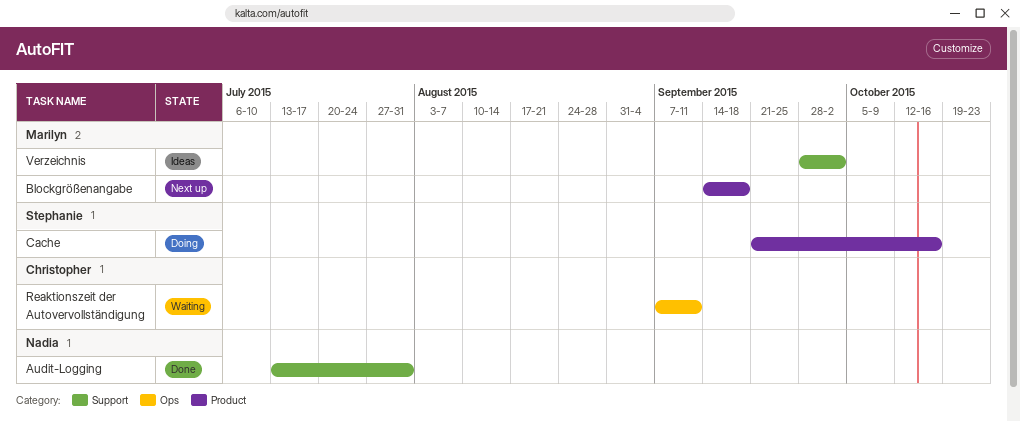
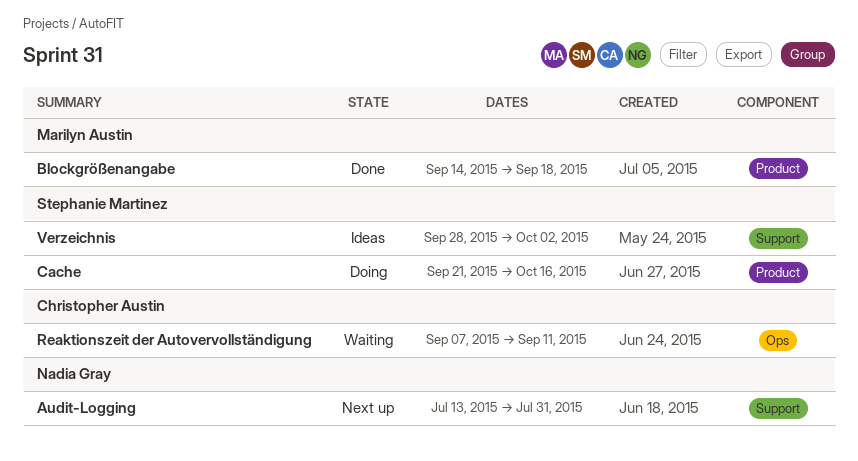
Audit-Logging, status: Done -> Next up
Blockgrößenangabe, status: Next up -> Done
Verzeichnis, owner: Marilyn Austin -> Stephanie Martinez

